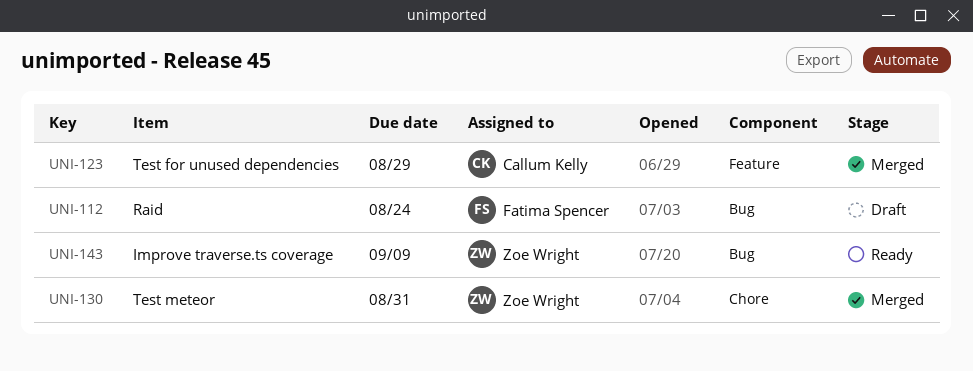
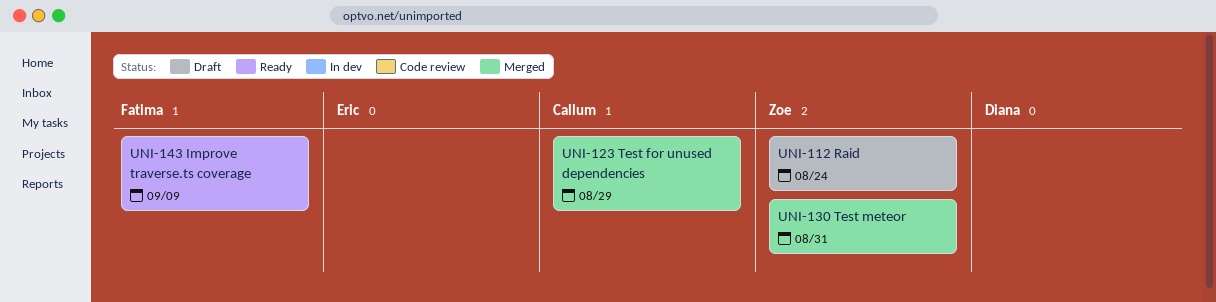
UNI-112, owner: Fatima Spencer -> Zoe Wright
UNI-143, owner: Zoe Wright -> Fatima Spencer

